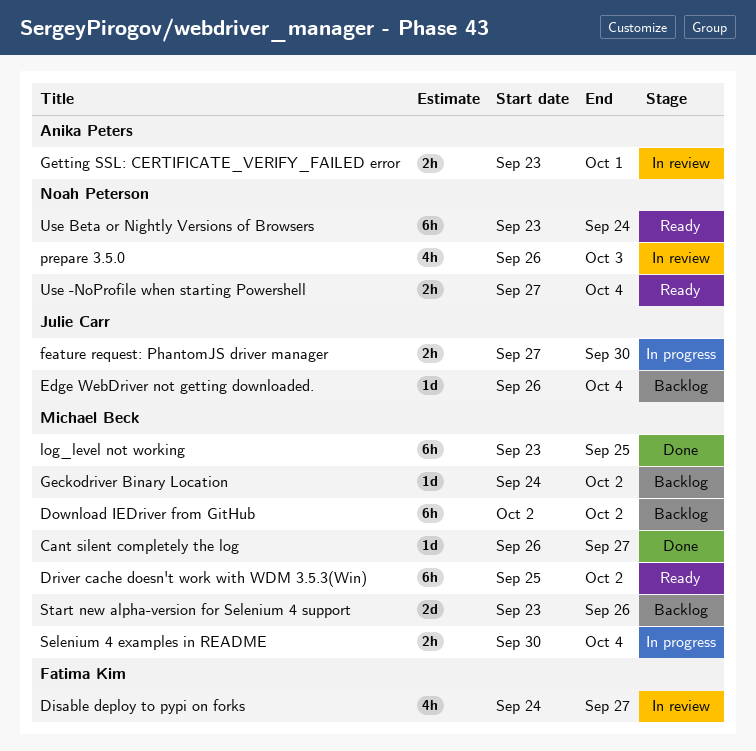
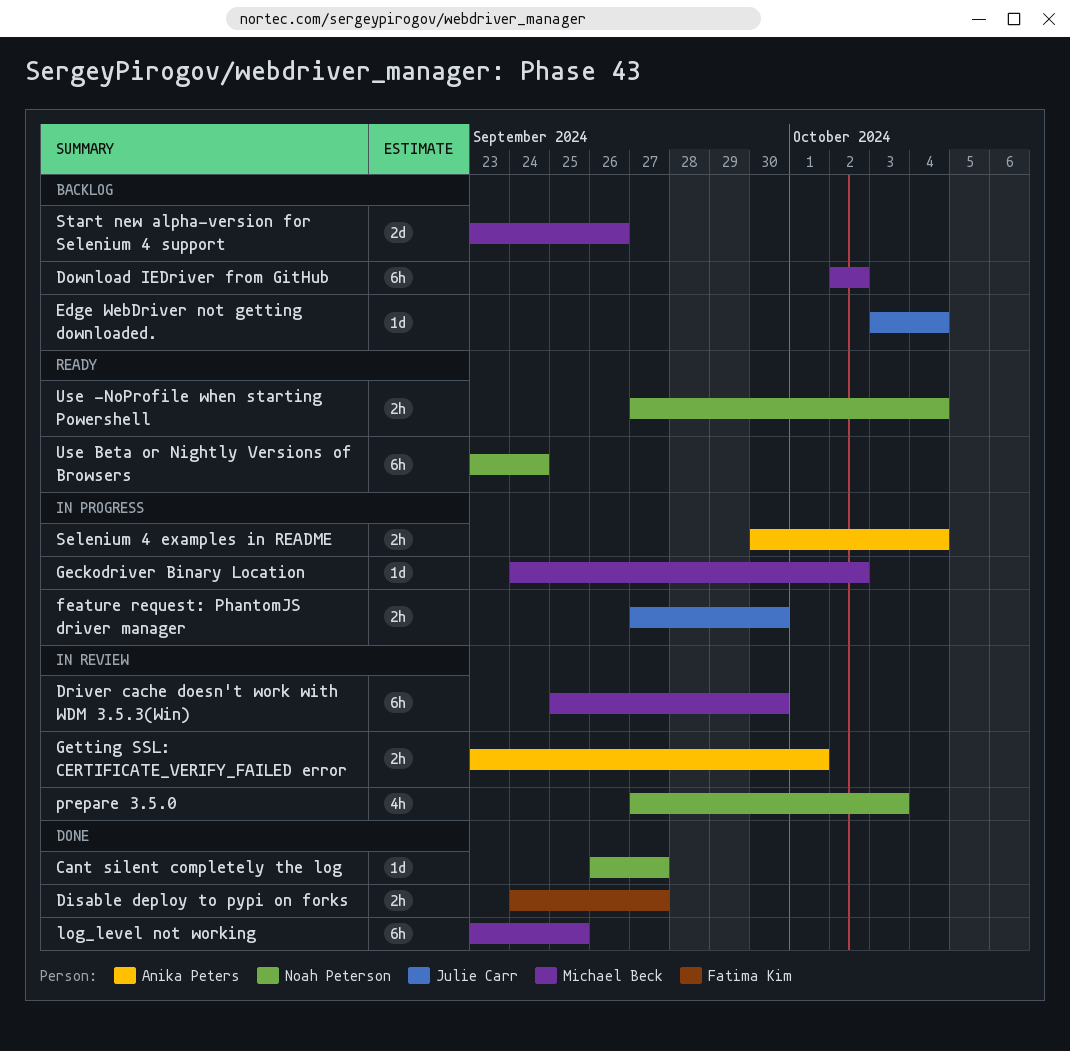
Cant silent completely the log, owner: Michael Beck -> Noah Peterson
Disable deploy to pypi on forks, status: In review -> Done
Disable deploy to pypi on forks, estimate: 4h -> 2h
Driver cache doesn't work with WDM 3.5.3(Win), status: Ready -> In review
Driver cache doesn't work with WDM 3.5.3(Win), due: Oct 2 -> Sep 30
Edge WebDriver not getting downloaded., start: Sep 26 -> Oct 3
Geckodriver Binary Location, status: Backlog -> In progress
prepare 3.5.0, start: Sep 26 -> Sep 27
Selenium 4 examples in README, owner: Michael Beck -> Anika Peters

